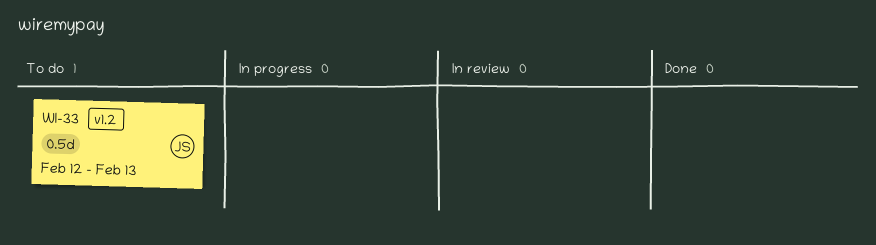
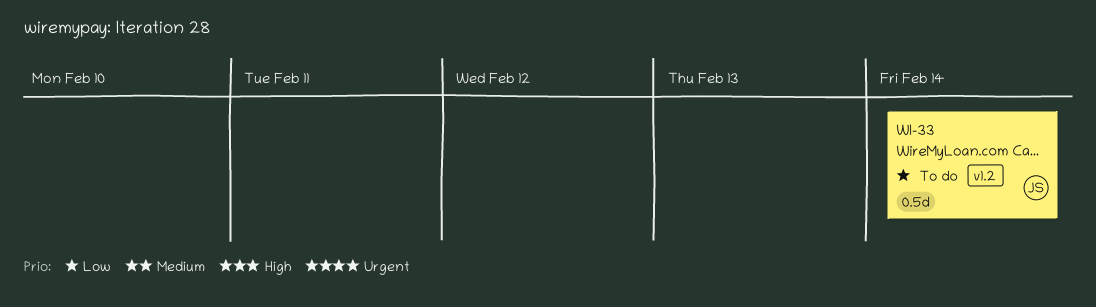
WI-33, due: Feb 13 -> Feb 14

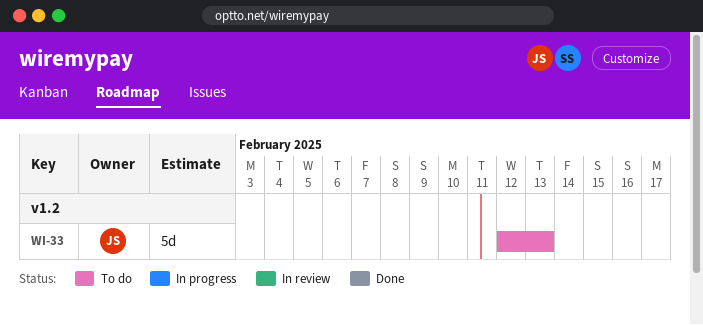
WI-33, estimate: 0.5d -> 5d
WI-33, due: Feb 14 -> Feb 13

